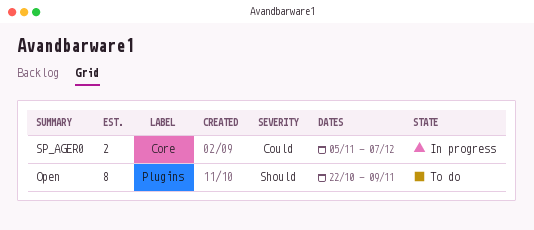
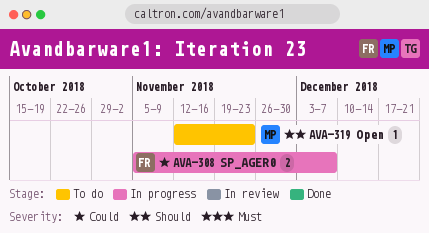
Open, estimate: 8 -> 1
Open, start: Oct 22 -> Nov 12
Open, due: Nov 9 -> Nov 23

